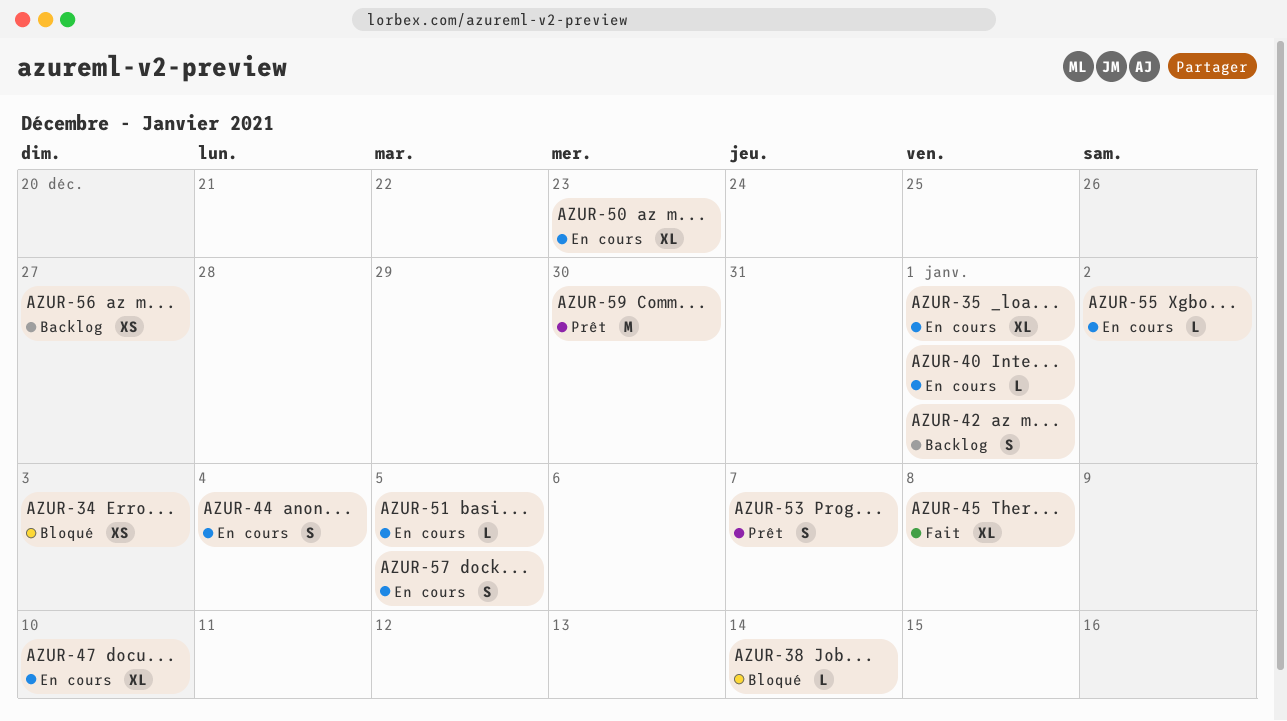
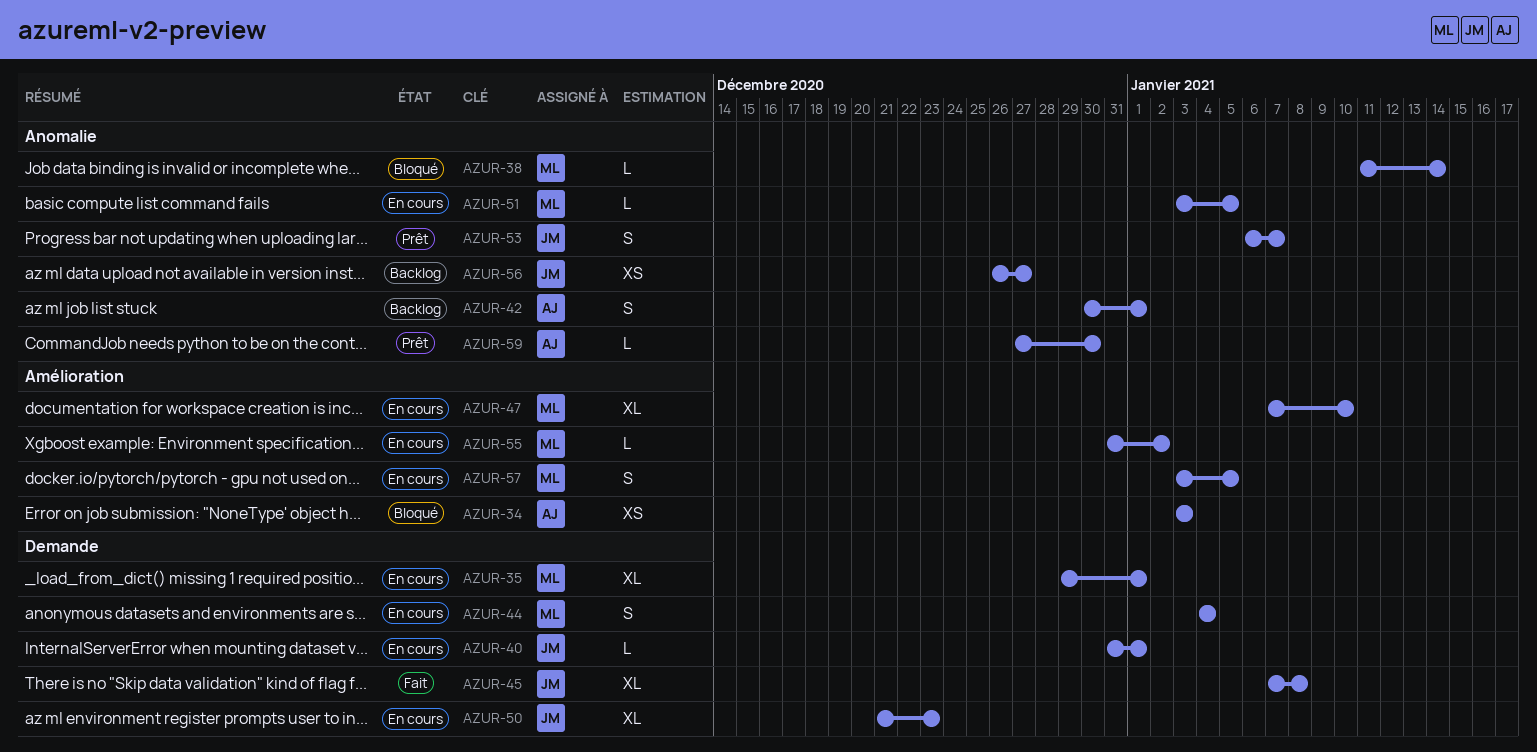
AZUR-59, estimate: M -> L

